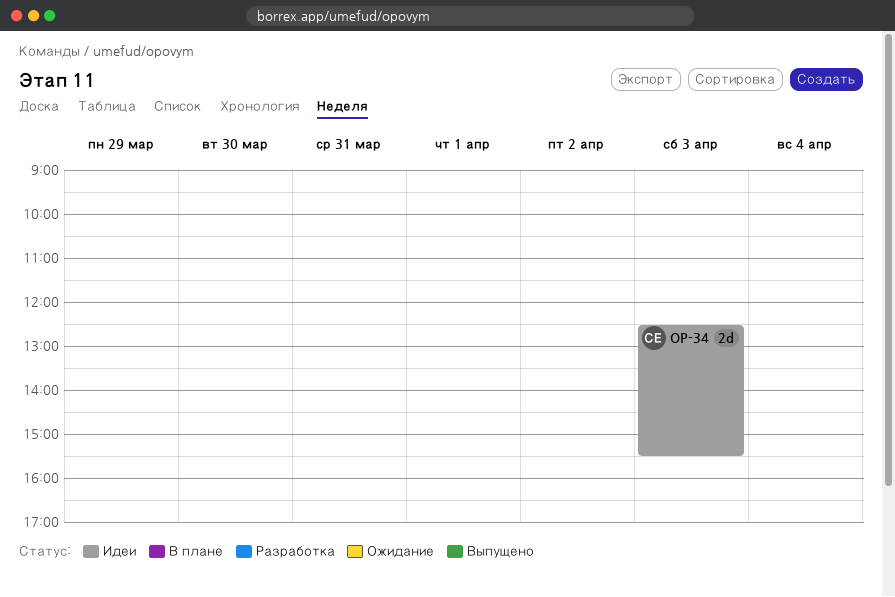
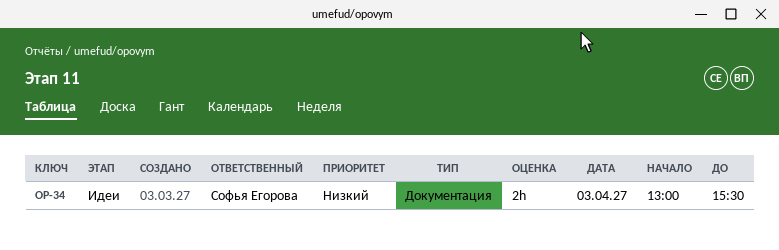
OP-34, estimate: 2d -> 2h
OP-34, begins: 12:30 -> 13:00

